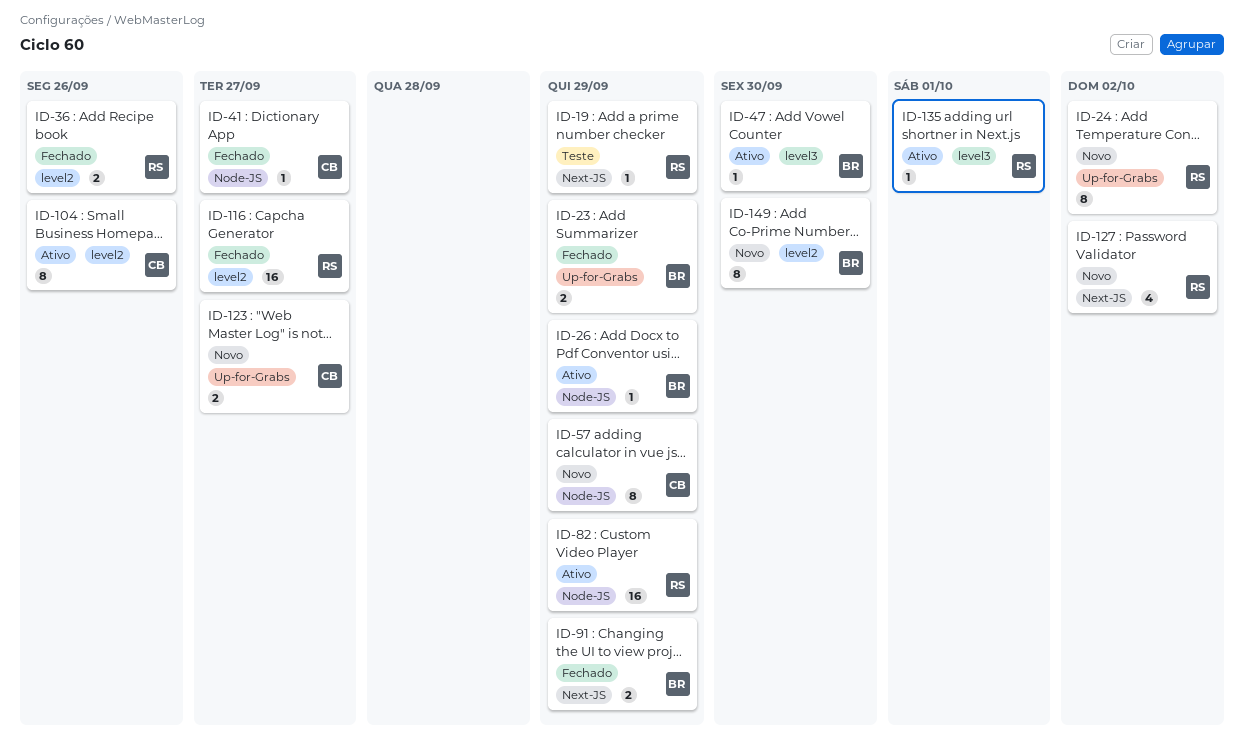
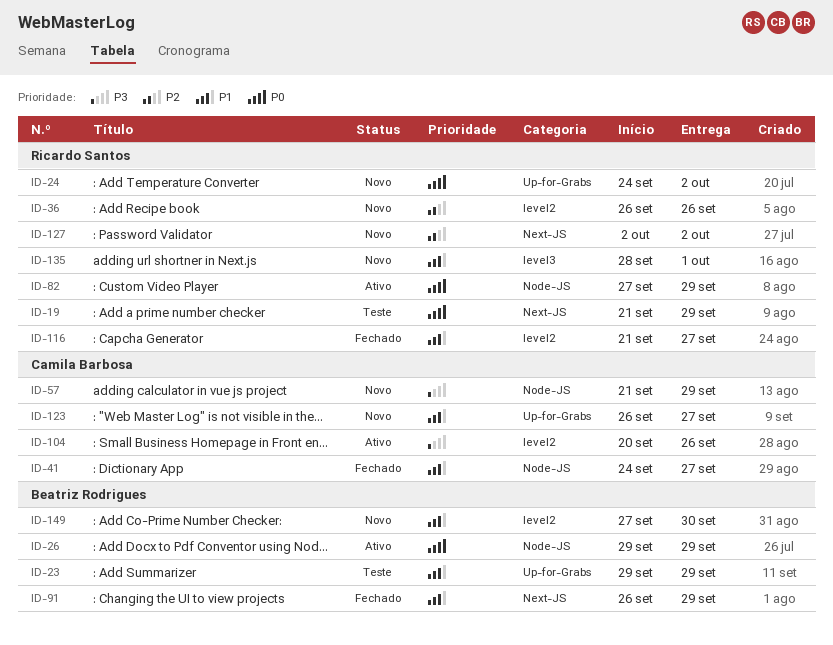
ID-23, status: Fechado -> Teste
ID-36, status: Fechado -> Novo
ID-47: present -> none
ID-135, status: Ativo -> Novo

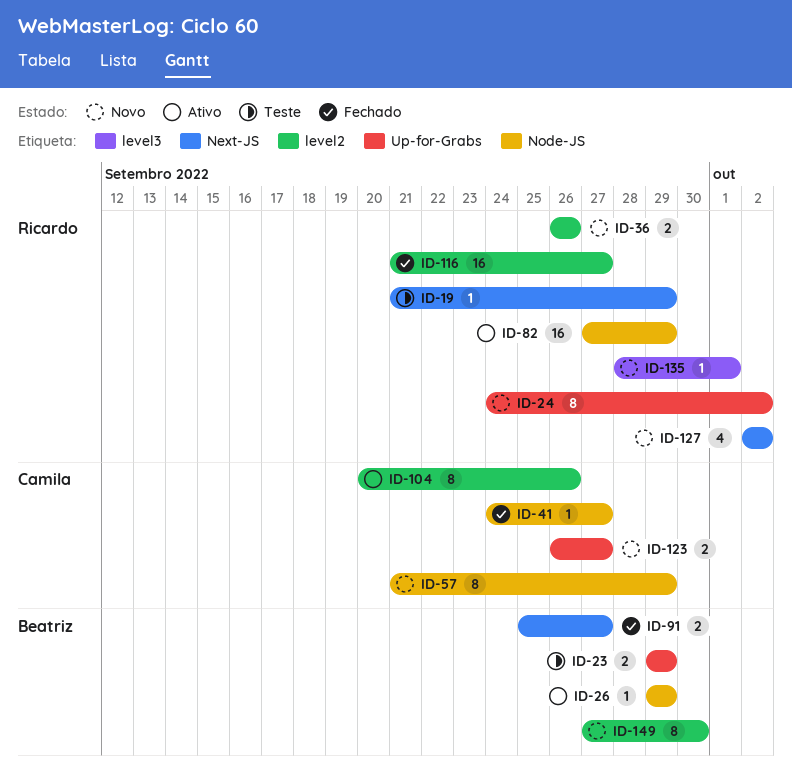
ID-91, start: Sep 26 -> Sep 25
ID-91, due: Sep 29 -> Sep 27

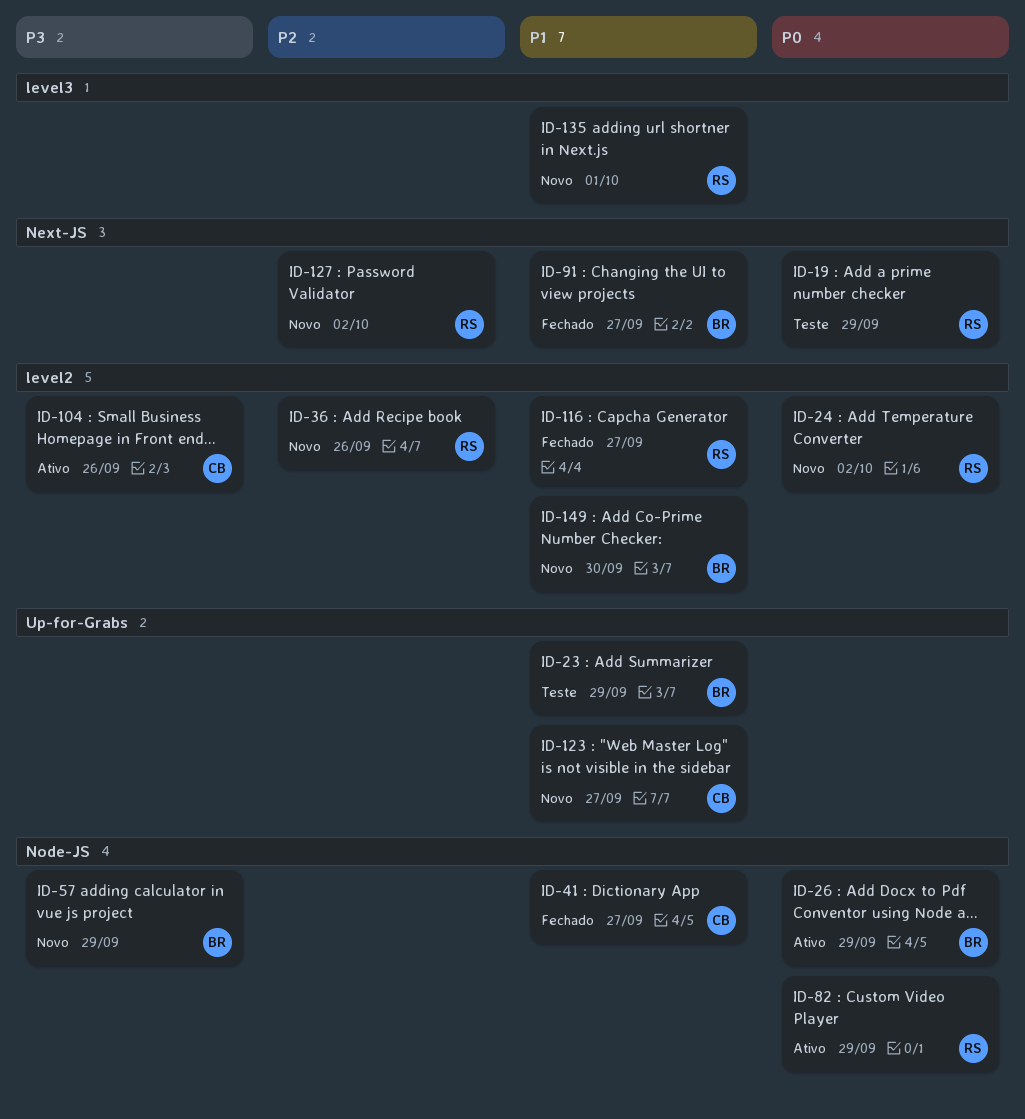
ID-24, label: Up-for-Grabs -> level2
ID-57, owner: Camila -> Beatriz

